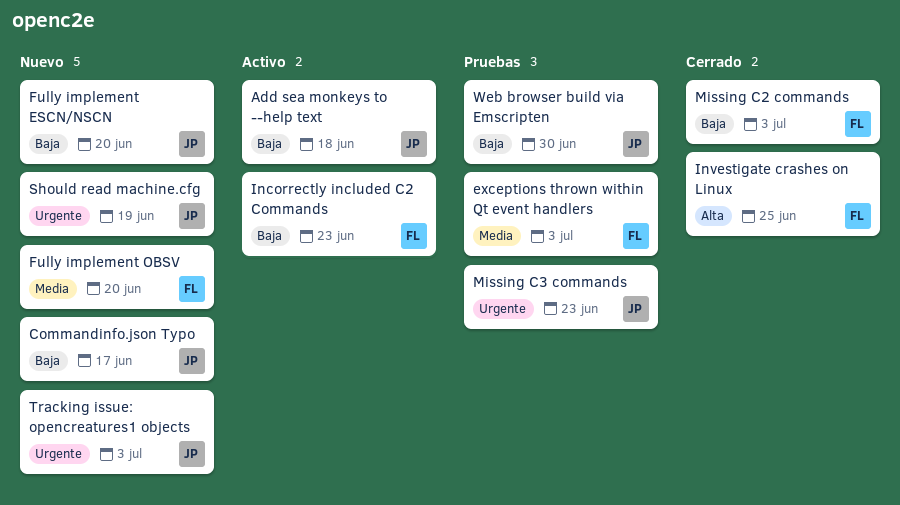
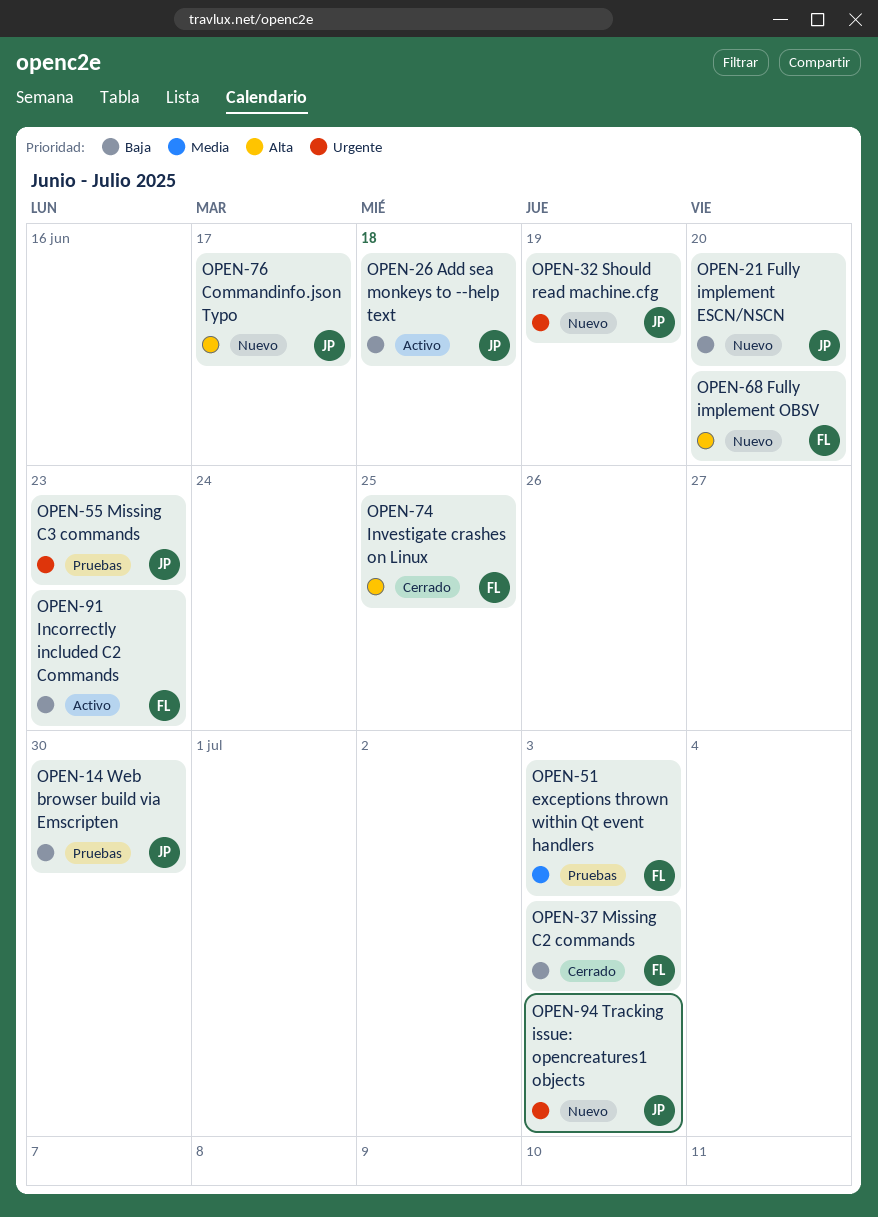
Commandinfo.json Typo, priority: Baja -> Alta
Fully implement OBSV, priority: Media -> Alta

